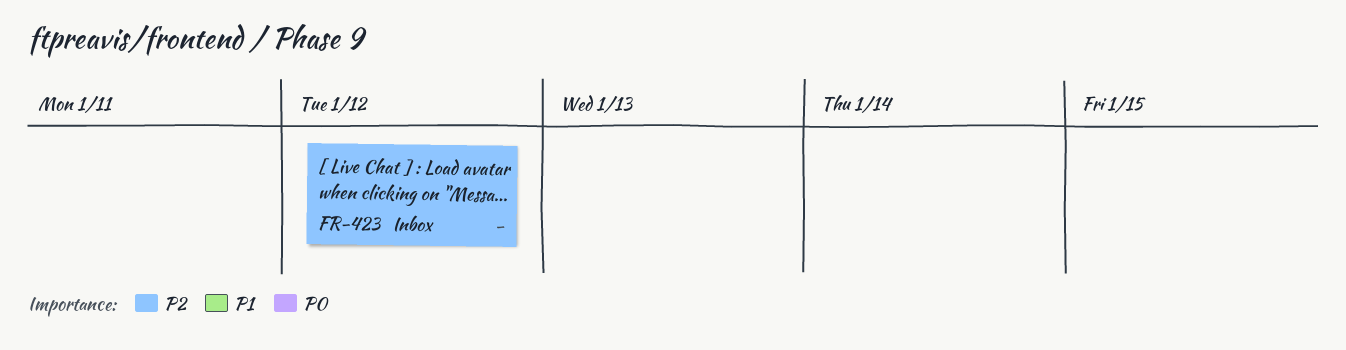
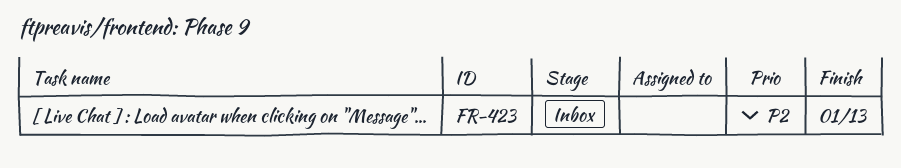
FR-423, due: Jan 12 -> Jan 13

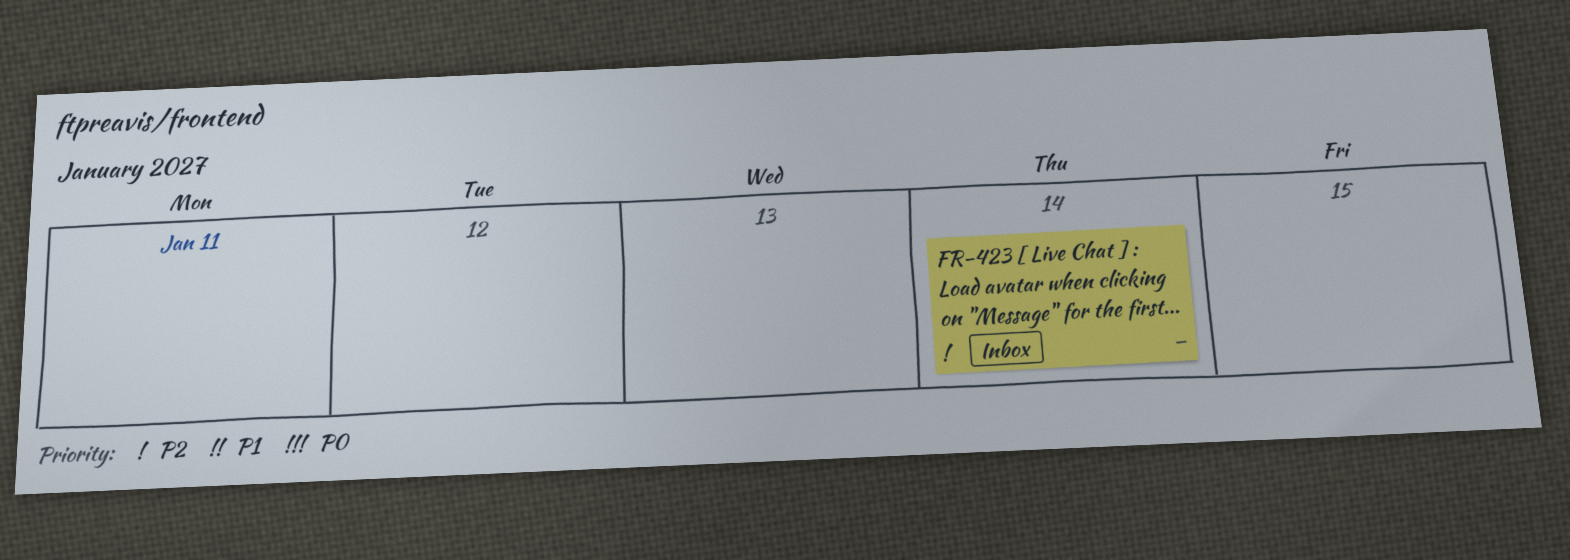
FR-423, due: Jan 13 -> Jan 14

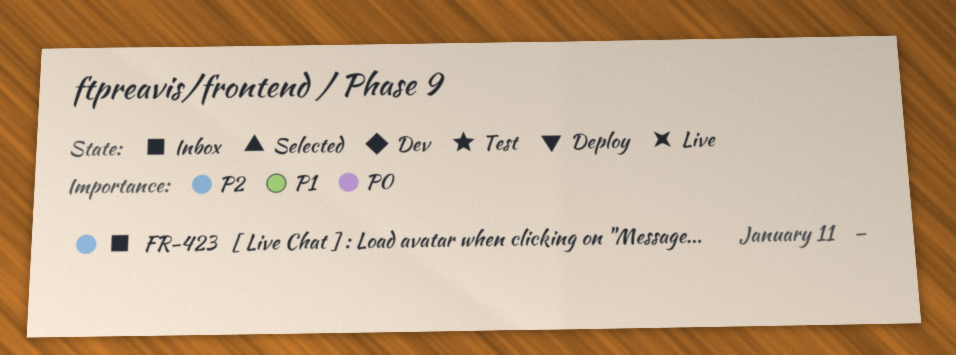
FR-423, due: Jan 14 -> Jan 11

